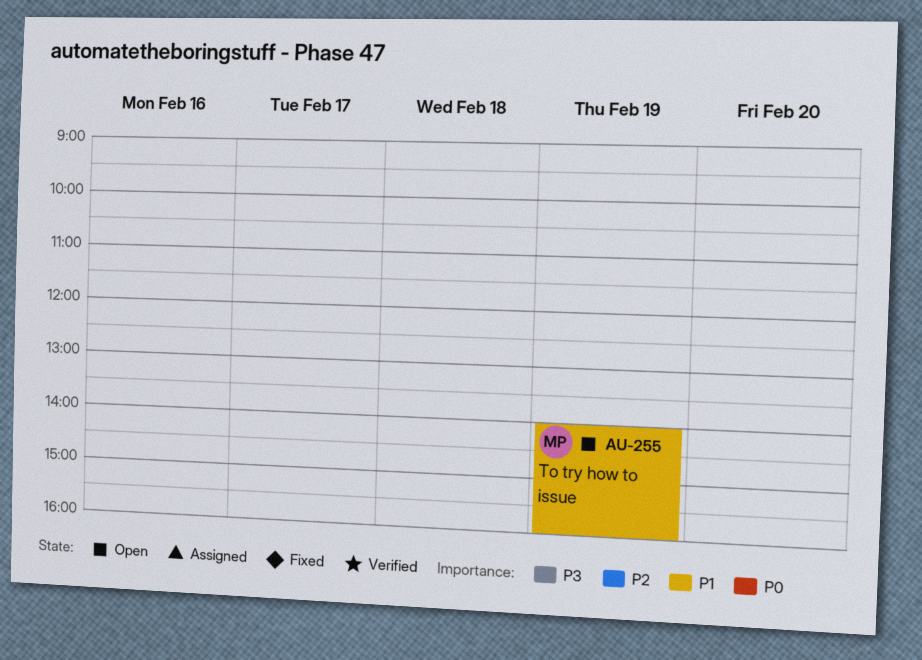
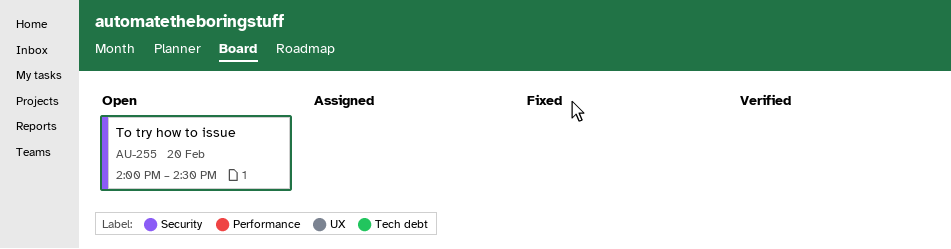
AU-255, day: Feb 19 -> Feb 20
AU-255, ends: 16:00 -> 14:30

